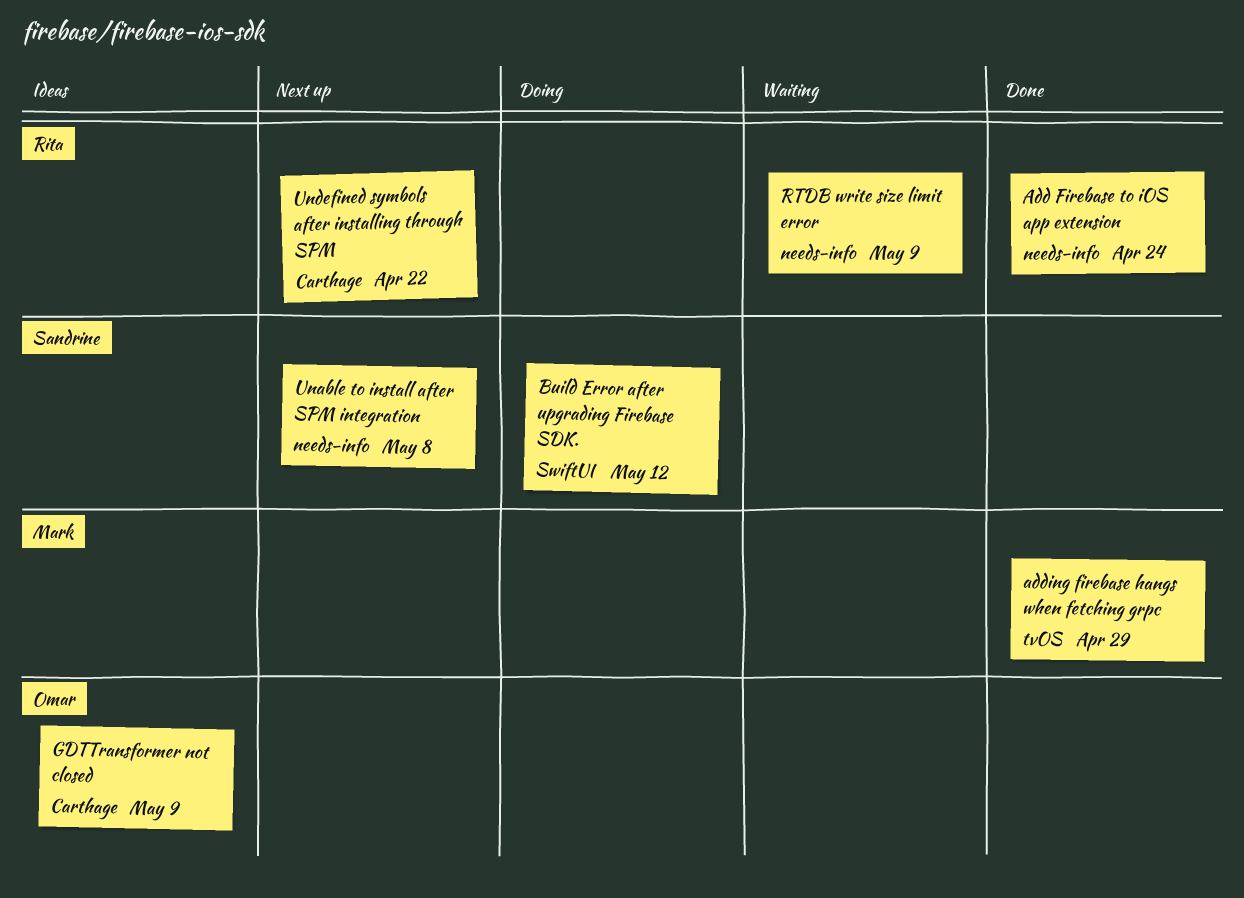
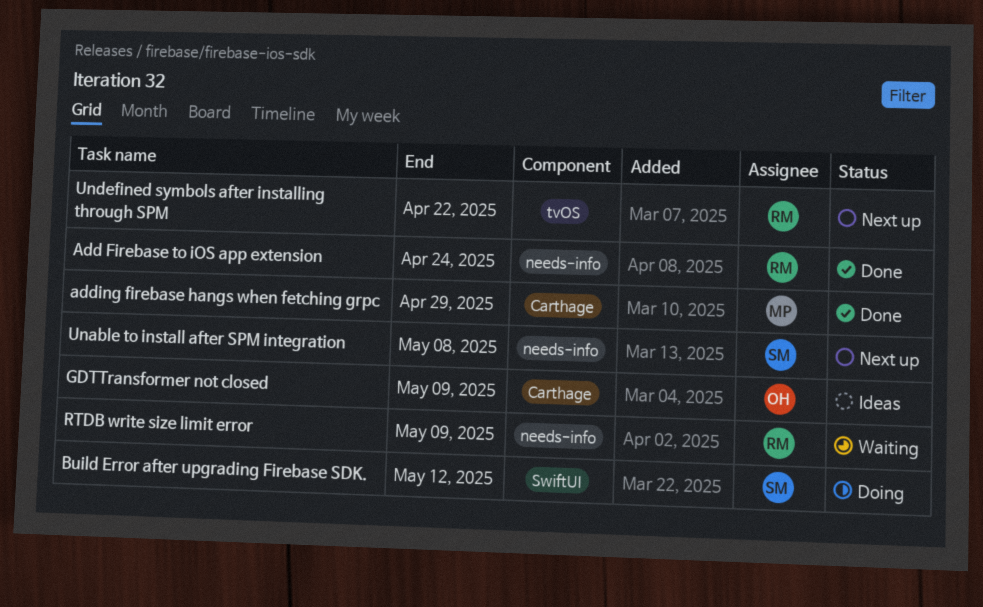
adding firebase hangs when fetching grpc, label: tvOS -> Carthage
Undefined symbols after installing through SPM, label: Carthage -> tvOS

